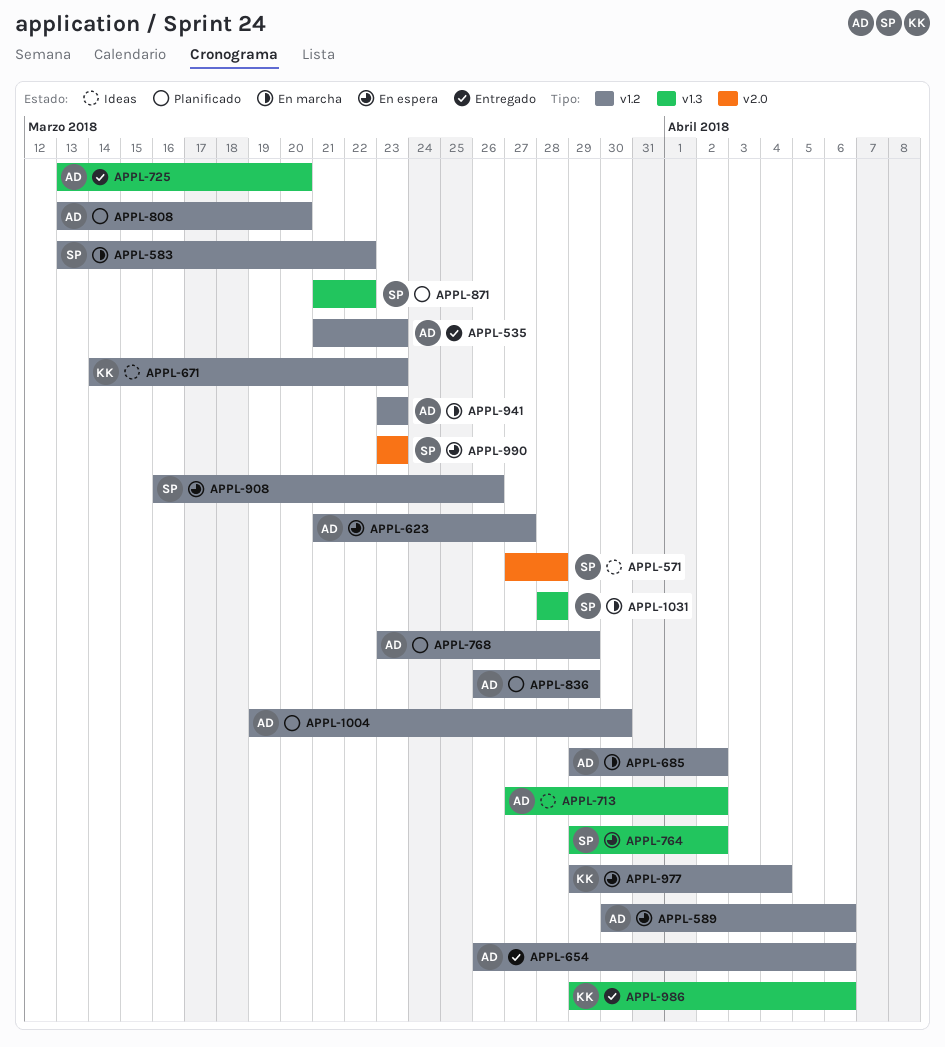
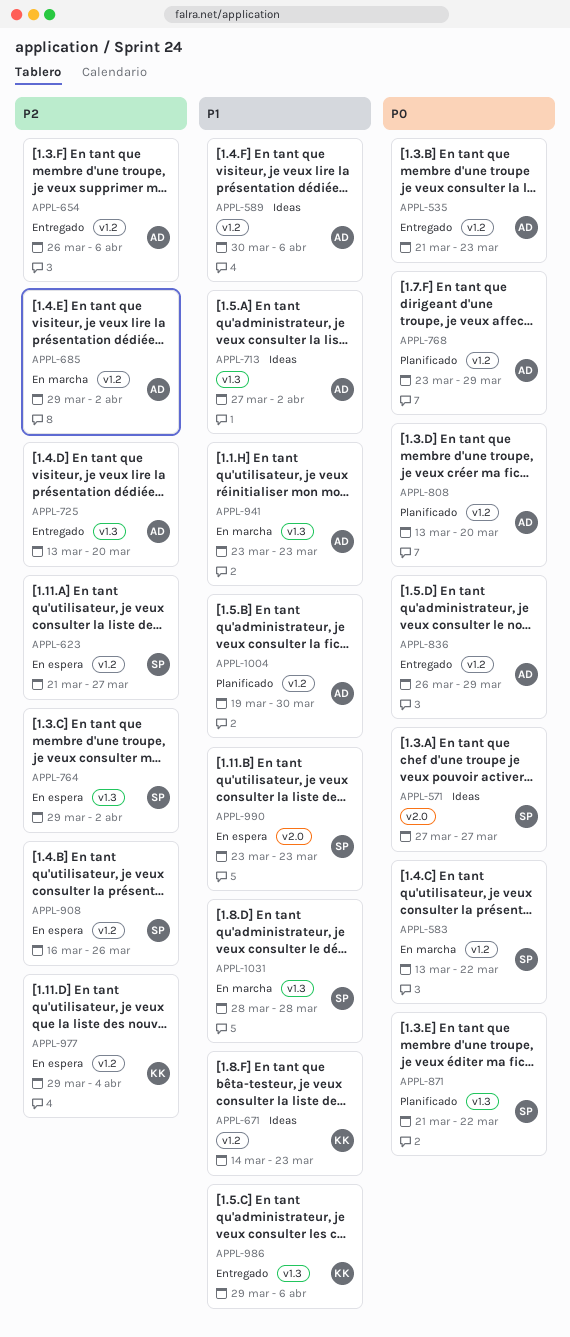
APPL-571, due: Mar 28 -> Mar 27
APPL-589, status: En espera -> Ideas
APPL-623, owner: AD -> SP
APPL-836, status: Planificado -> Entregado
APPL-941, label: v1.2 -> v1.3

